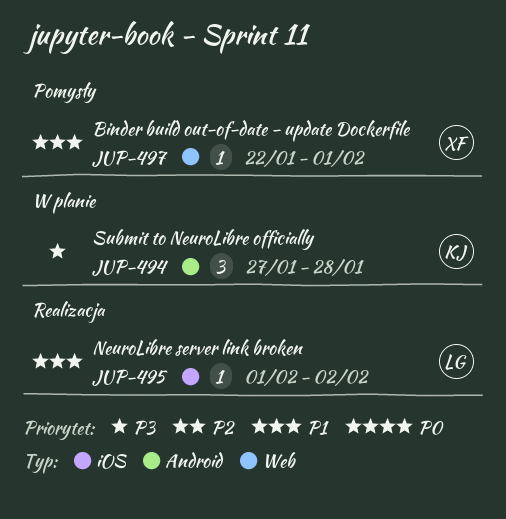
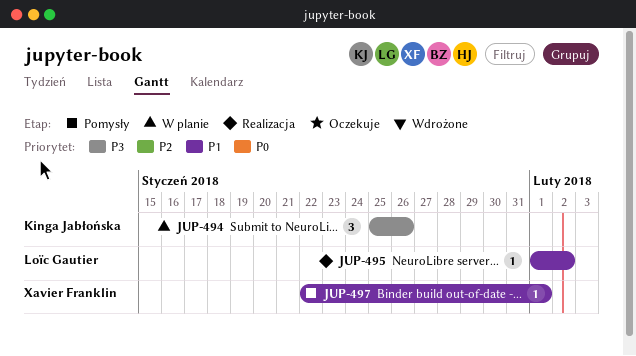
JUP-494, start: Jan 27 -> Jan 25
JUP-494, due: Jan 28 -> Jan 26

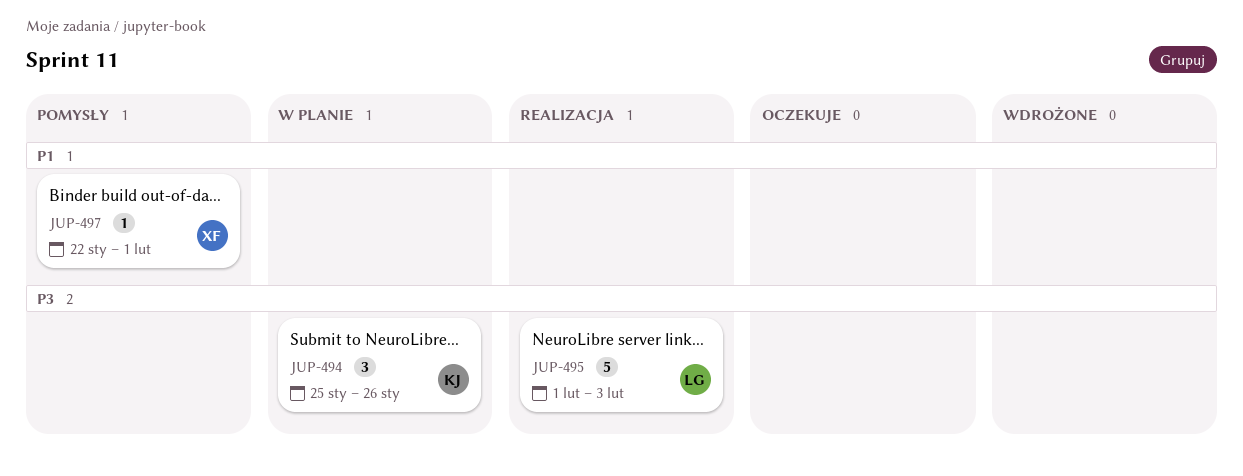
JUP-495, priority: P1 -> P3
JUP-495, estimate: 1 -> 5
JUP-495, due: Feb 2 -> Feb 3

